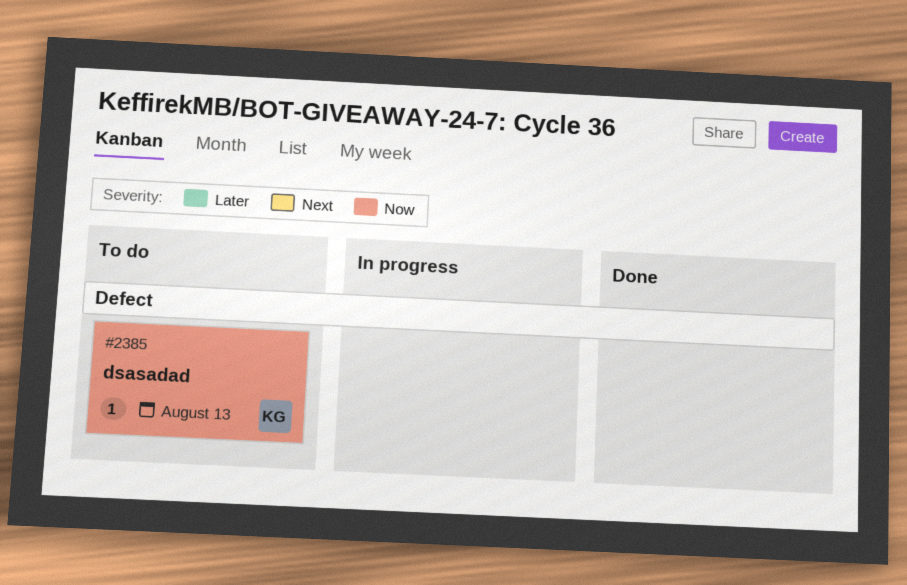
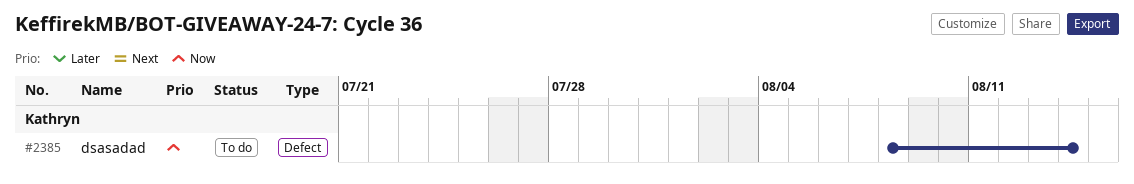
#2385, due: Aug 13 -> Aug 14

